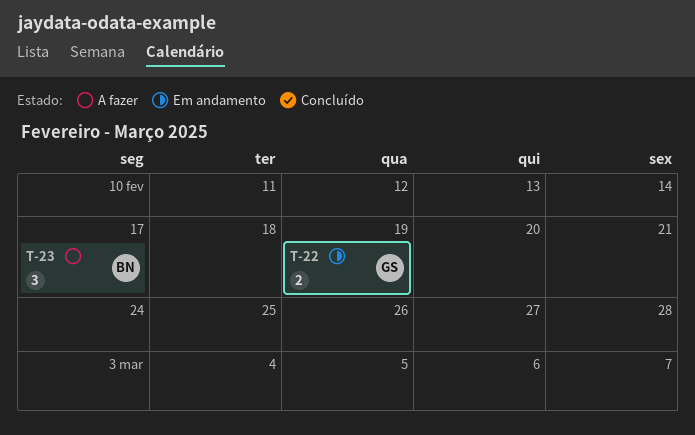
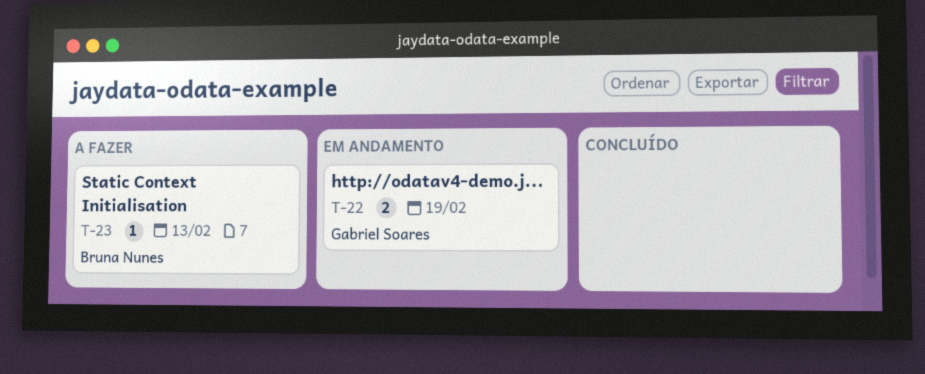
T-23, estimate: 3 -> 1
T-23, due: Feb 17 -> Feb 13

